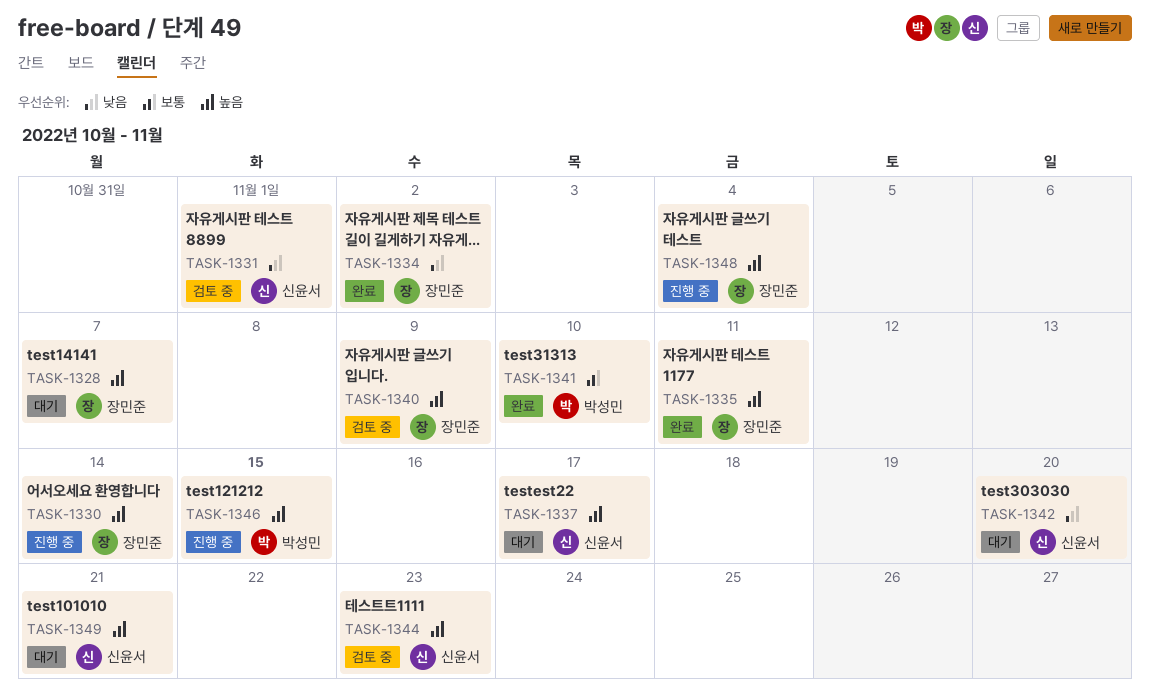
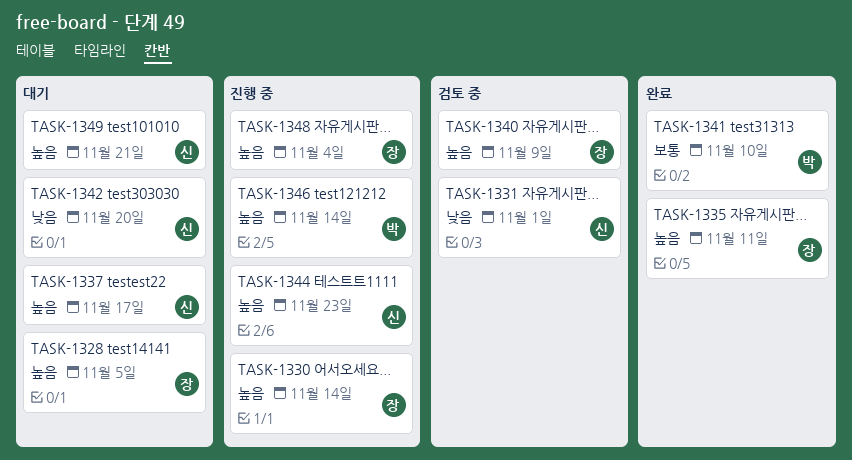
TASK-1328, due: Nov 7 -> Nov 5
TASK-1334: present -> none
TASK-1344, status: 검토 중 -> 진행 중
TASK-1346, due: Nov 15 -> Nov 14

